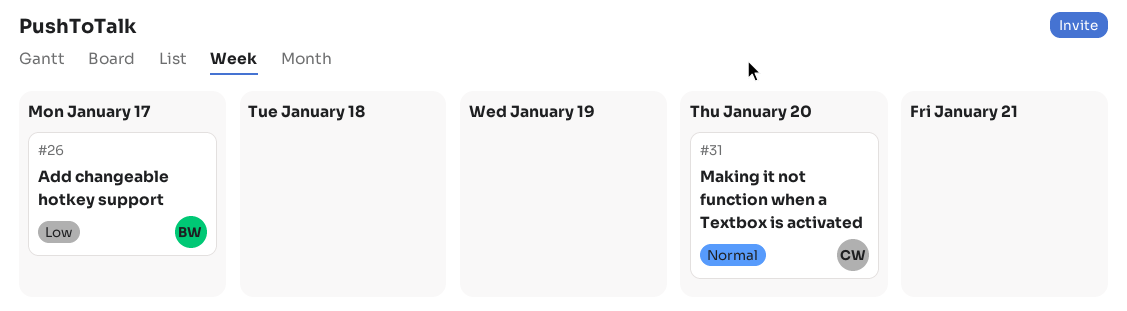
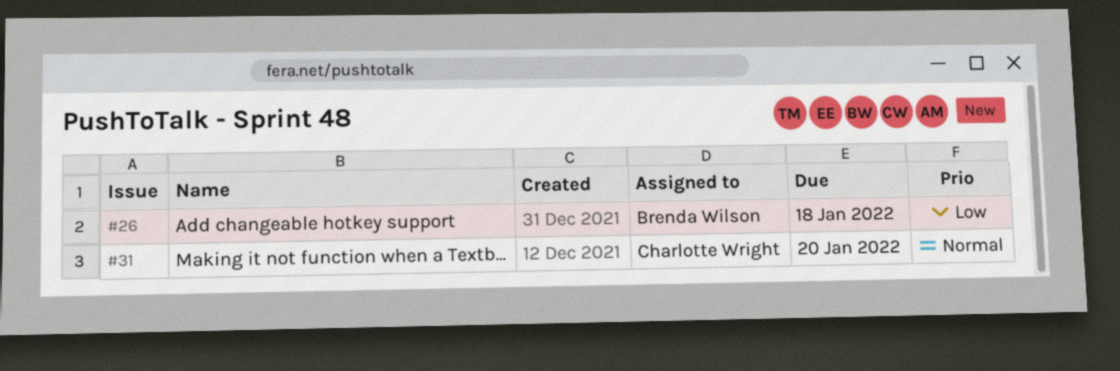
#26, due: Jan 17 -> Jan 18

